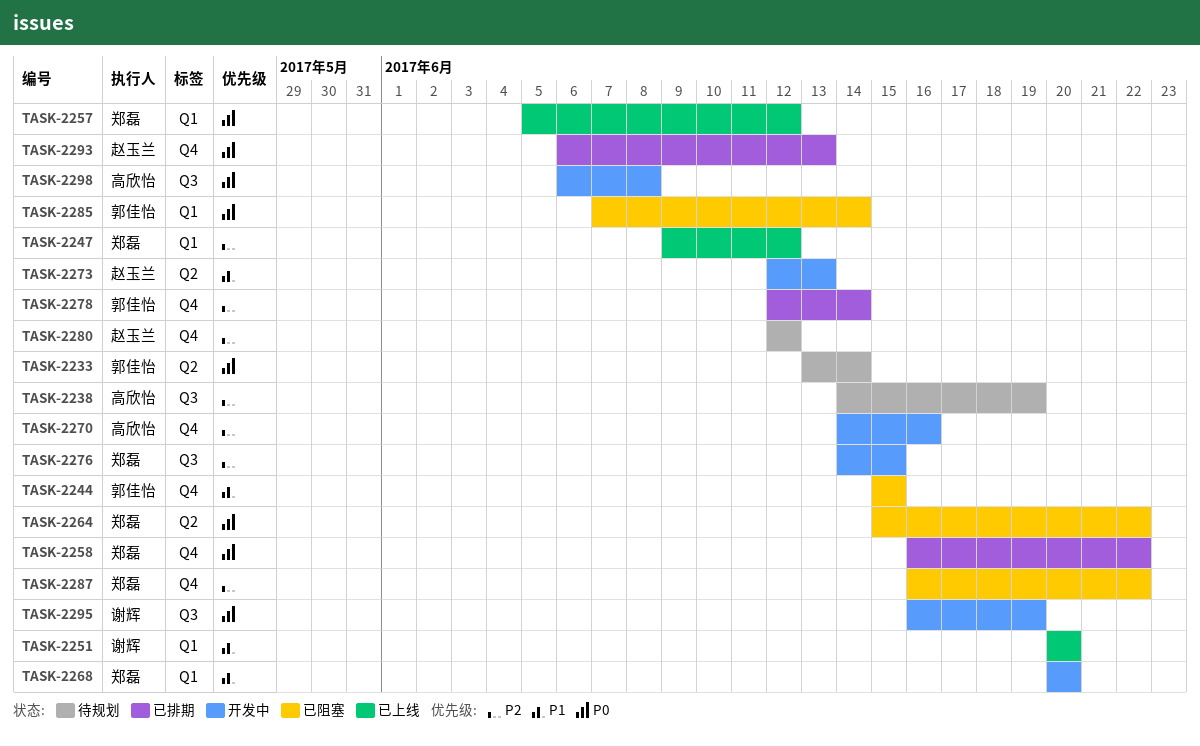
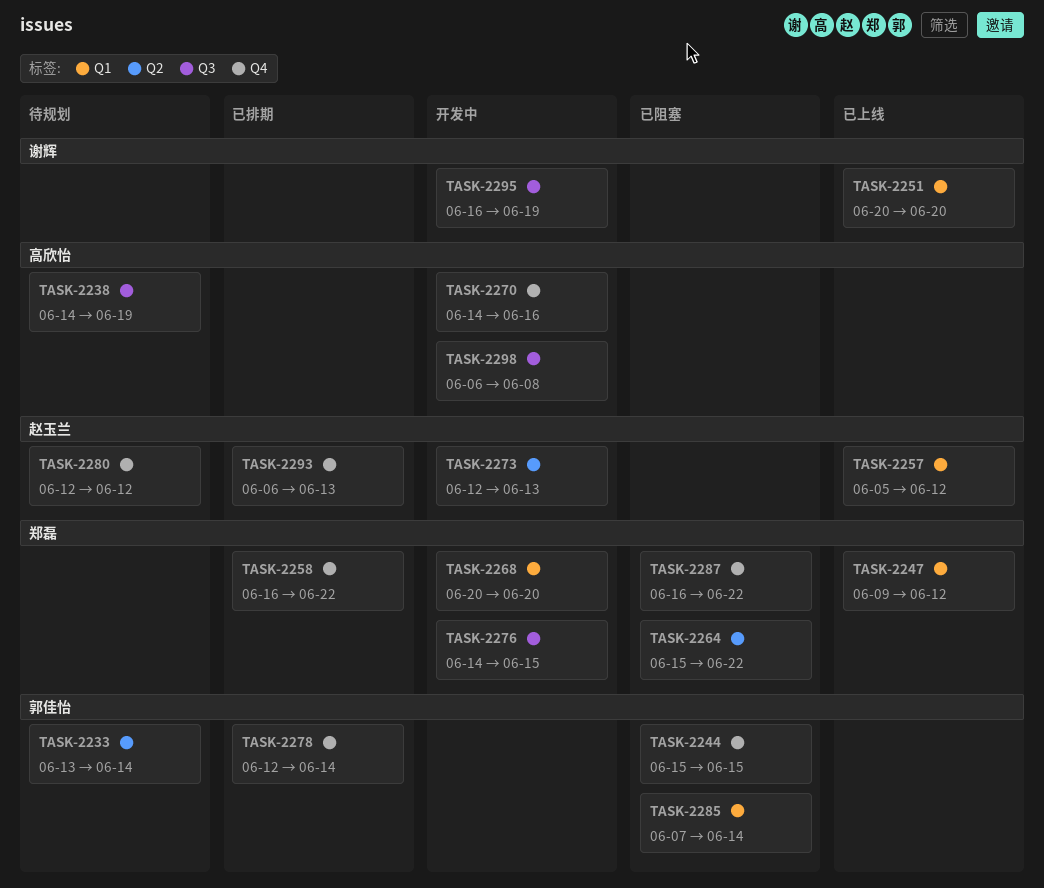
TASK-2257, owner: 郑磊 -> 赵玉兰

